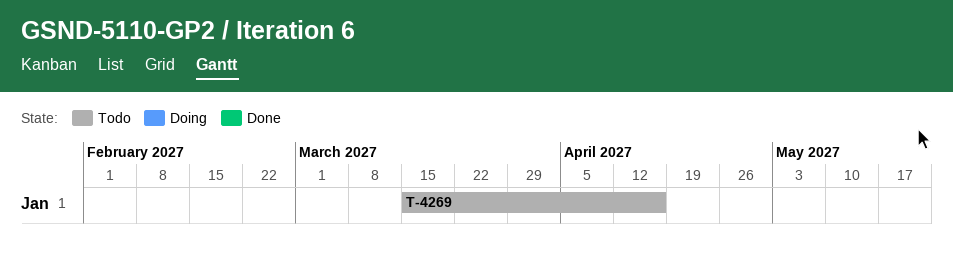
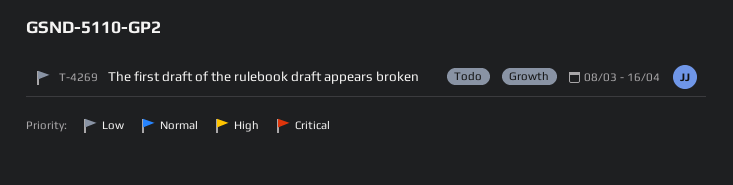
T-4269, start: Mar 15 -> Mar 8

